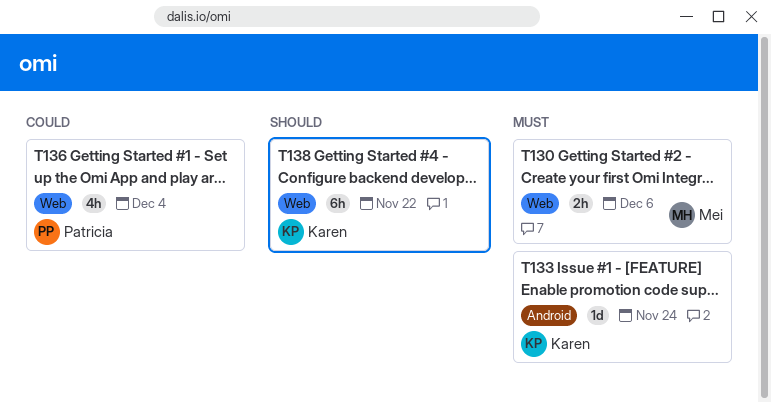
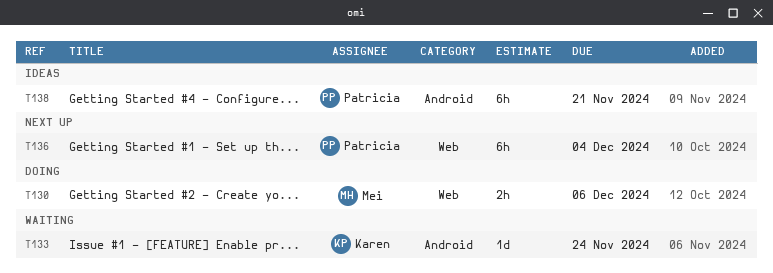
T136, estimate: 4h -> 6h
T138, owner: Karen -> Patricia
T138, label: Web -> Android
T138, due: Nov 22 -> Nov 21

